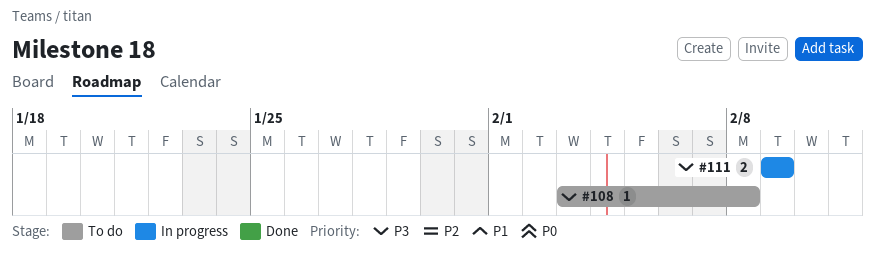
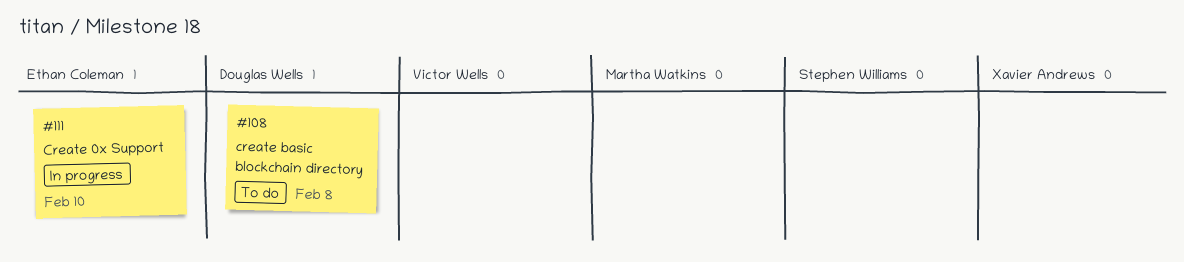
#111, due: Feb 9 -> Feb 10

